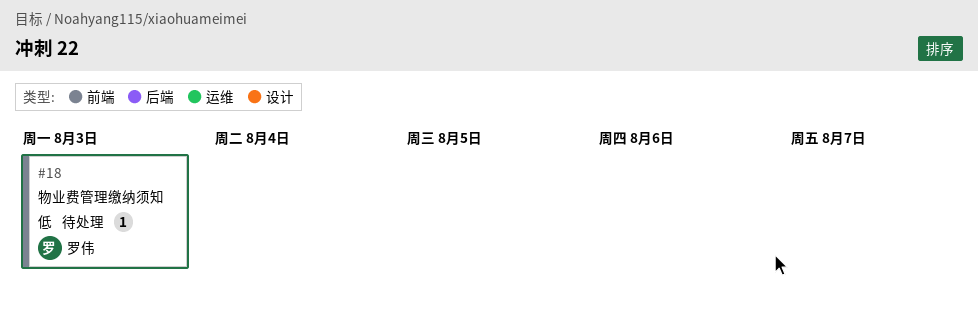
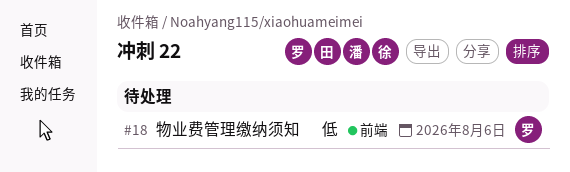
#18, due: Aug 3 -> Aug 6

